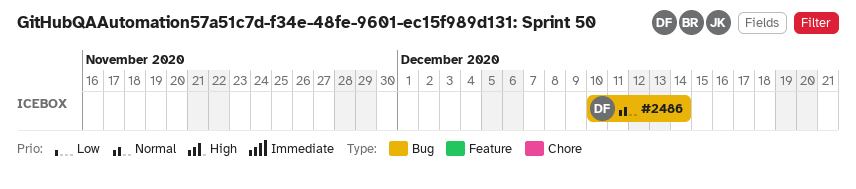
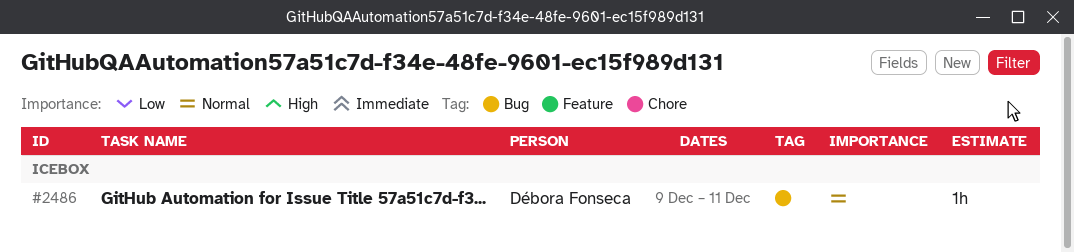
#2486, start: Dec 10 -> Dec 9
#2486, due: Dec 14 -> Dec 11

